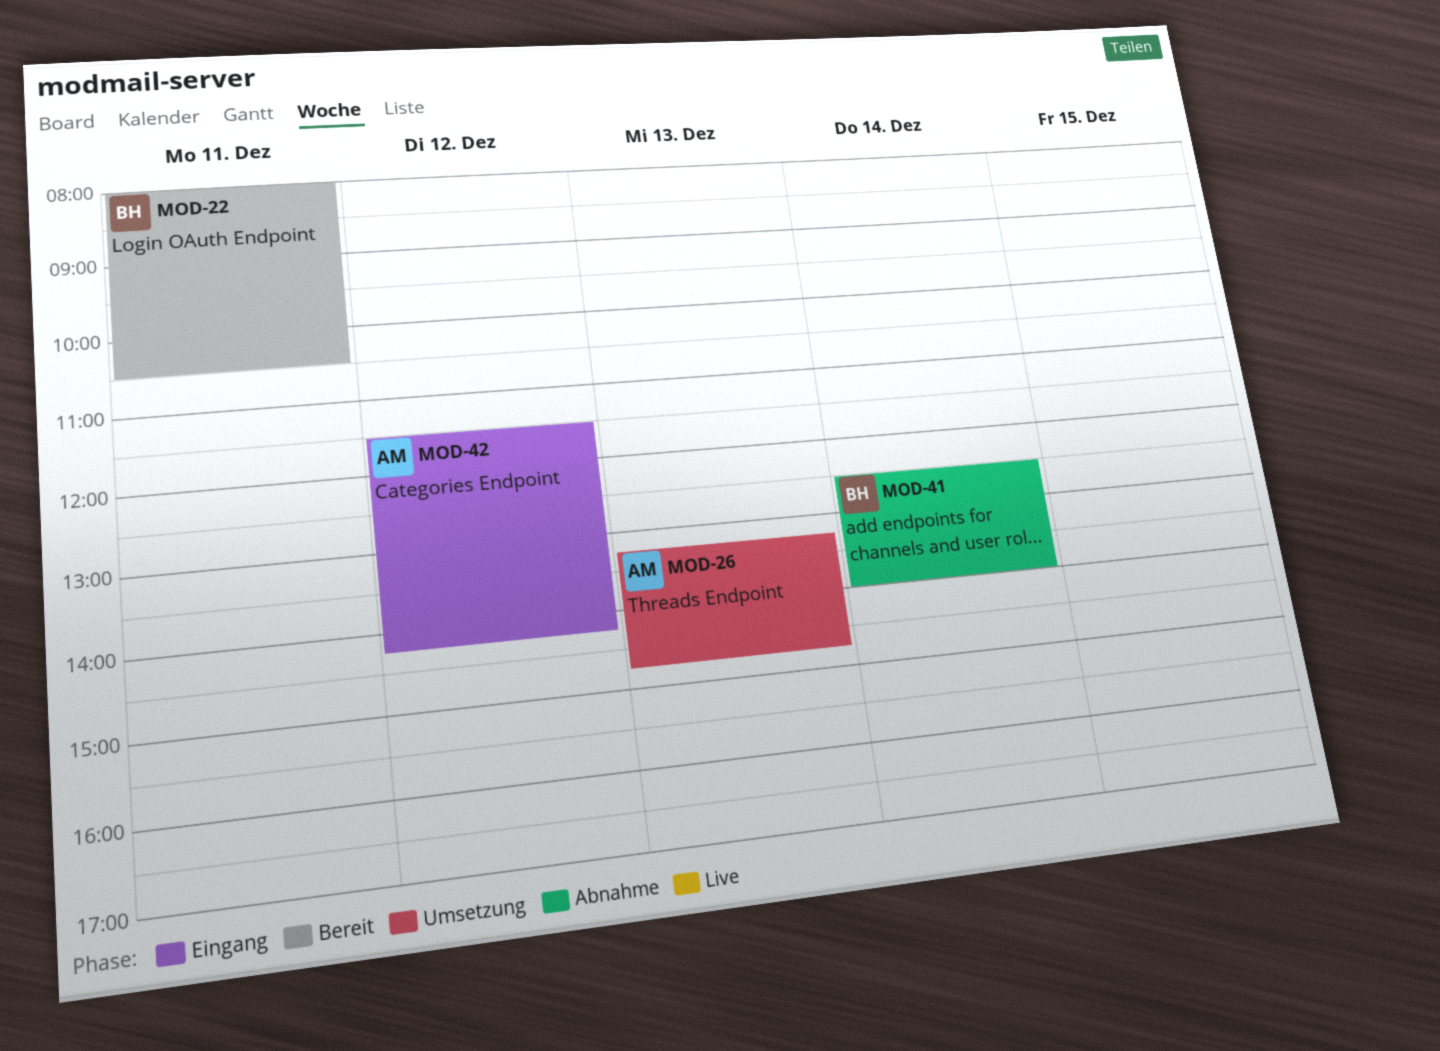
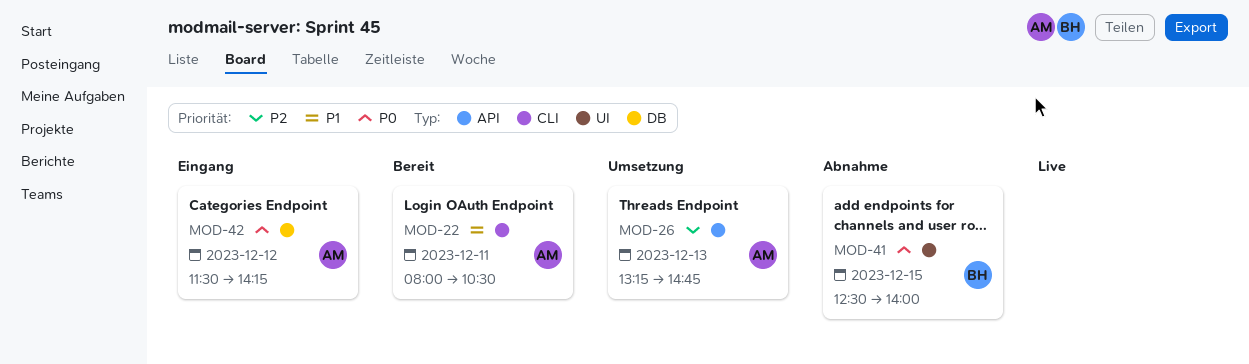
MOD-22, owner: BH -> AM
MOD-41, day: Dec 14 -> Dec 15

